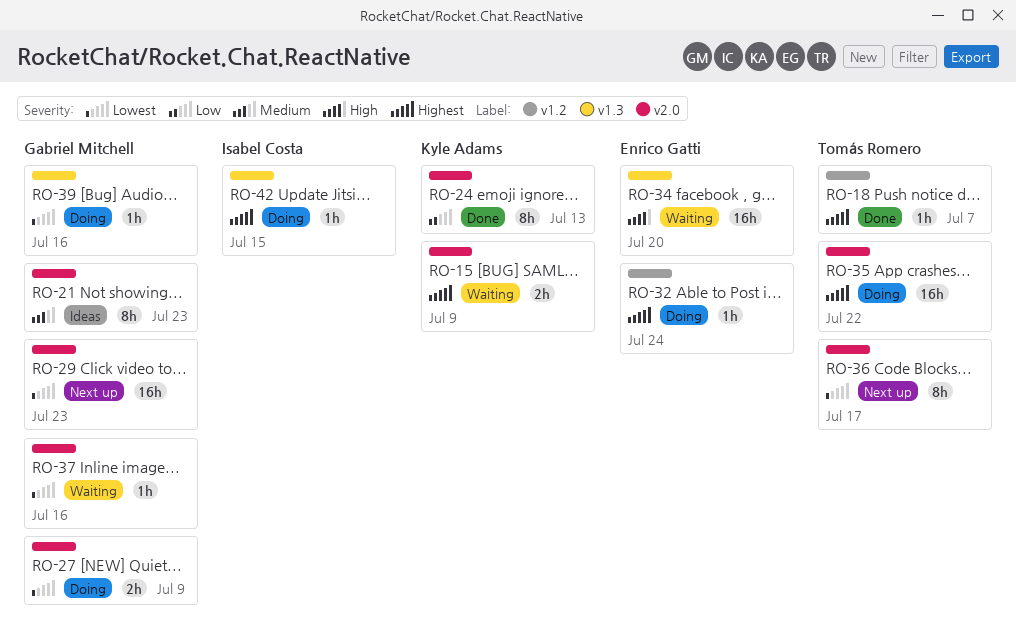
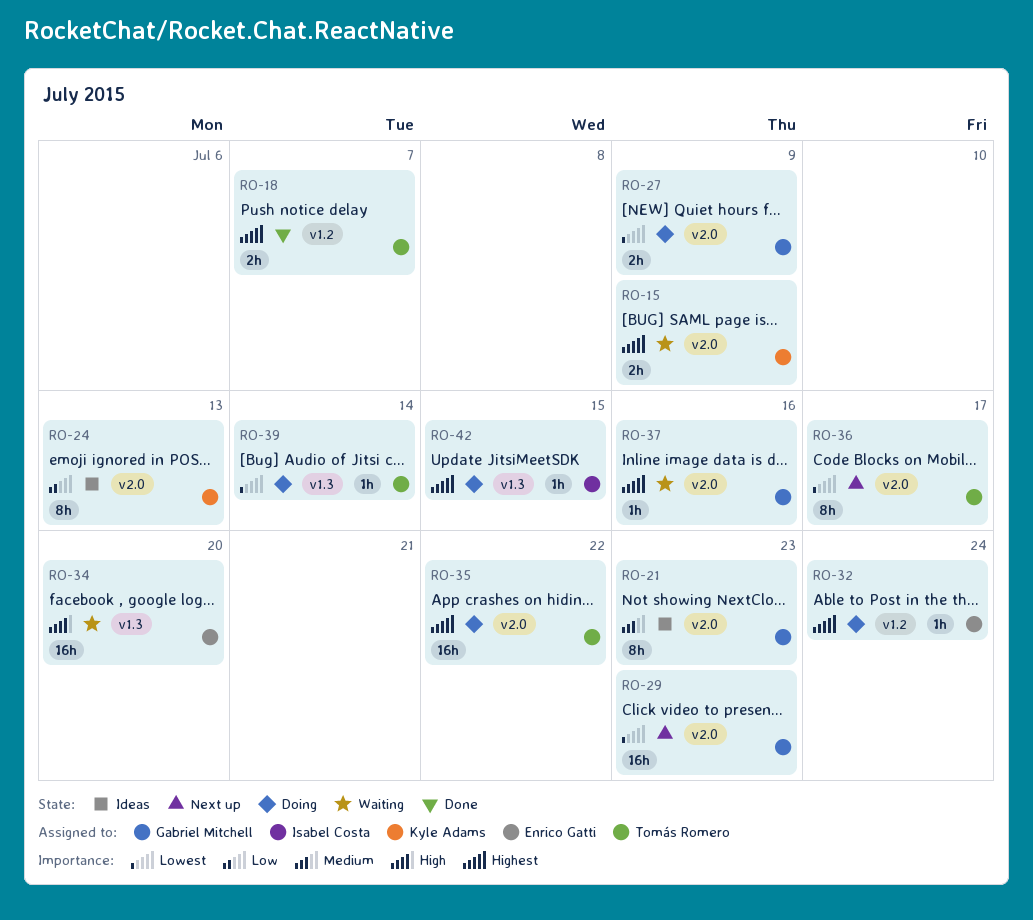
RO-18, estimate: 1h -> 2h
RO-24, status: Done -> Ideas
RO-37, priority: Lowest -> Highest
RO-39, owner: Gabriel Mitchell -> Tomás Romero
RO-39, due: Jul 16 -> Jul 14

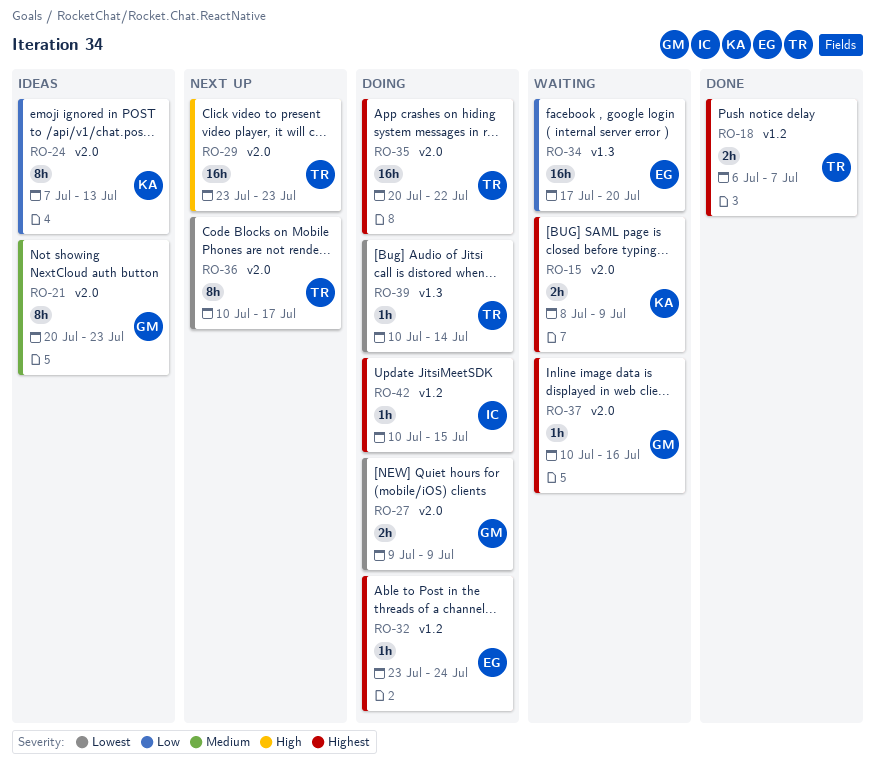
RO-29, owner: Gabriel Mitchell -> Tomás Romero
RO-29, priority: Lowest -> High
RO-34, priority: High -> Low
RO-42, label: v1.3 -> v1.2

